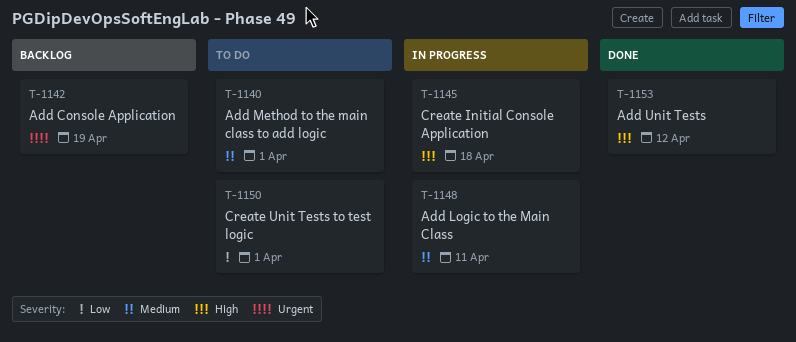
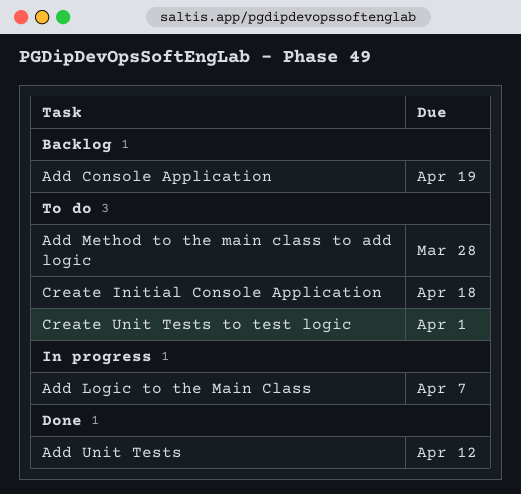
Add Logic to the Main Class, due: Apr 11 -> Apr 7
Add Method to the main class to add logic, due: Apr 1 -> Mar 28
Create Initial Console Application, status: In progress -> To do

